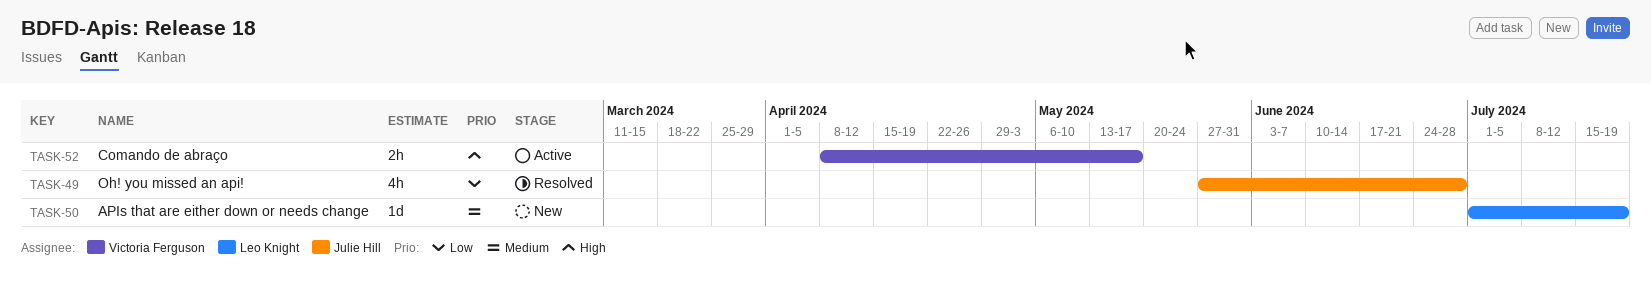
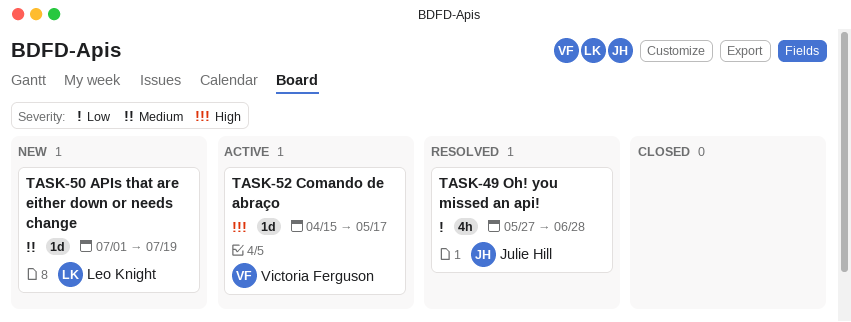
TASK-52, estimate: 2h -> 1d
TASK-52, start: Apr 8 -> Apr 15

